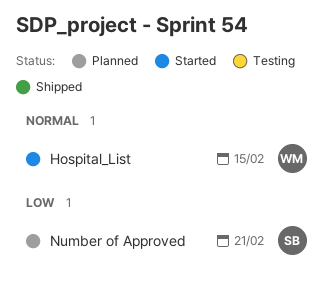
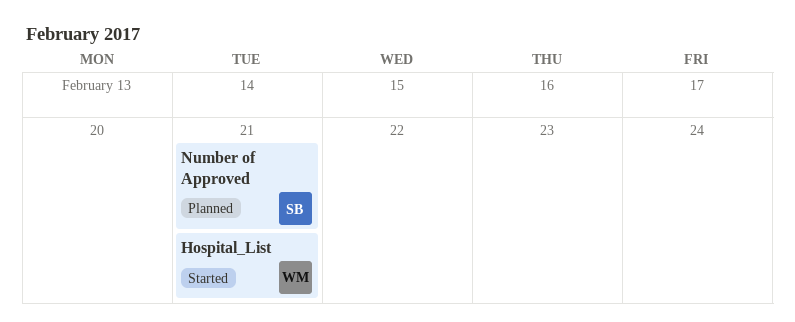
Hospital_List, due: Feb 15 -> Feb 21

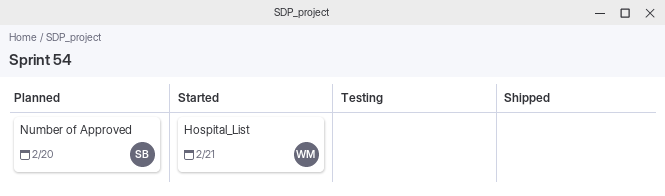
Number of Approved, due: Feb 21 -> Feb 20

